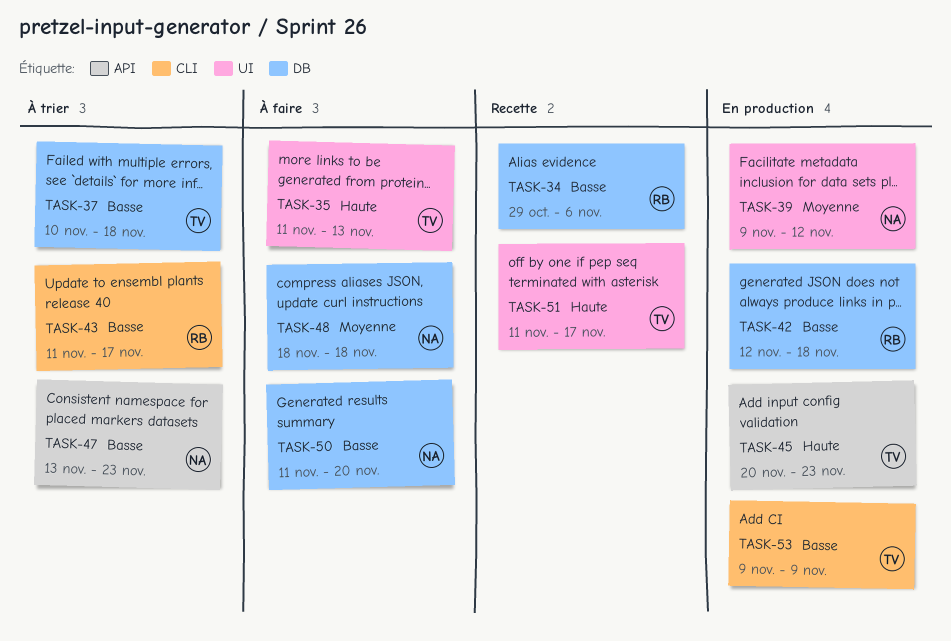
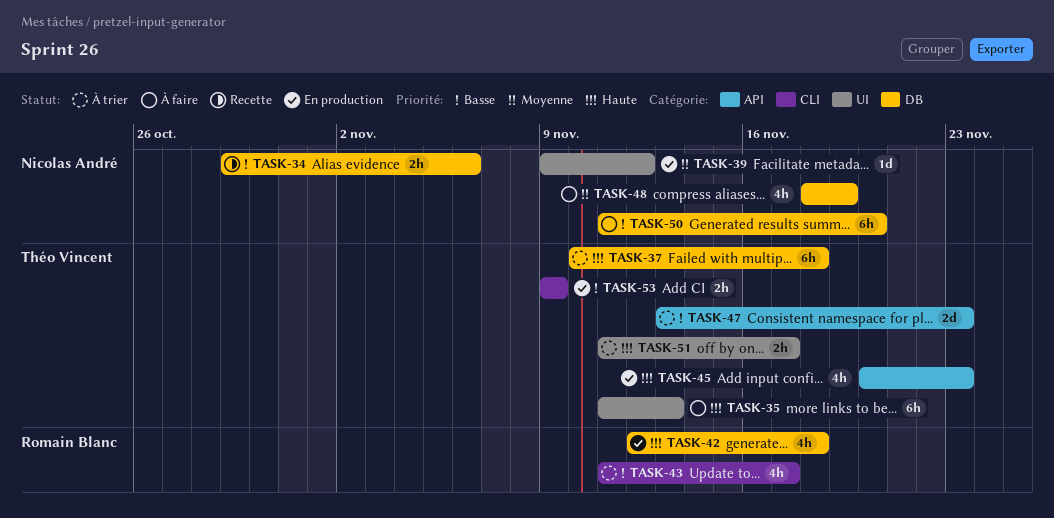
TASK-34, owner: Romain Blanc -> Nicolas André
TASK-37, priority: Basse -> Haute
TASK-42, priority: Basse -> Haute
TASK-47, owner: Nicolas André -> Théo Vincent
TASK-48, due: Nov 18 -> Nov 19
TASK-51, status: Recette -> À trier

